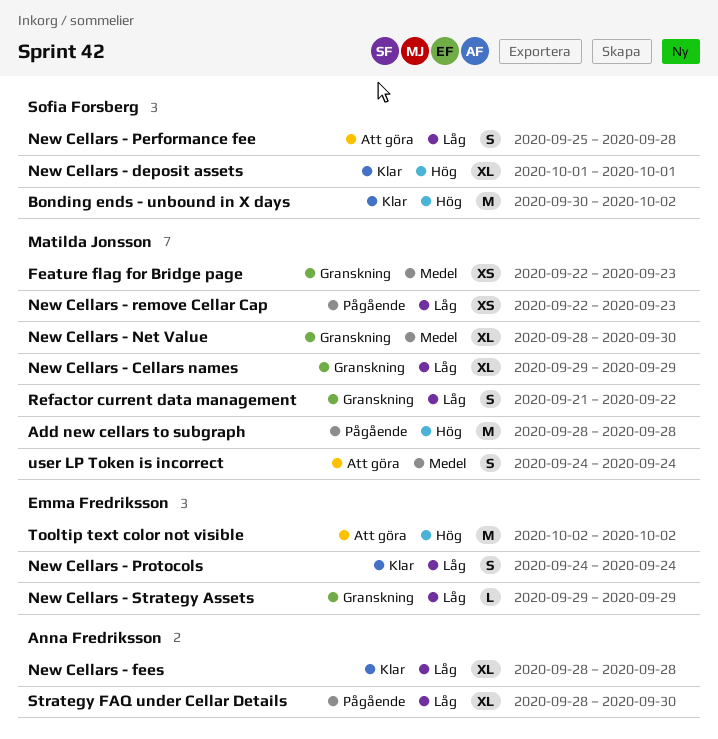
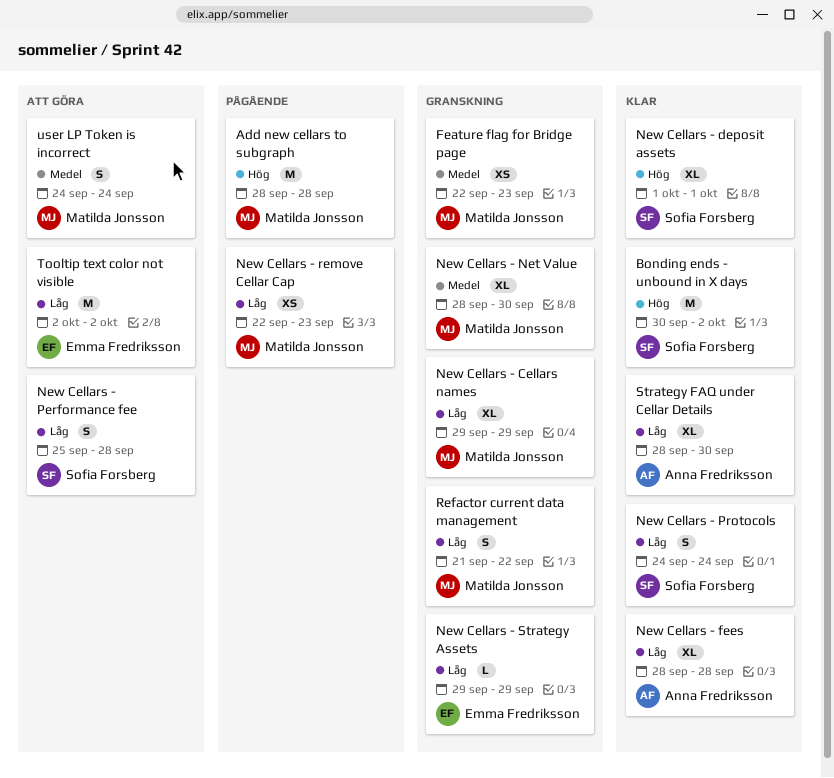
New Cellars - Protocols, owner: Emma Fredriksson -> Sofia Forsberg
Strategy FAQ under Cellar Details, status: Pågående -> Klar
Tooltip text color not visible, priority: Hög -> Låg

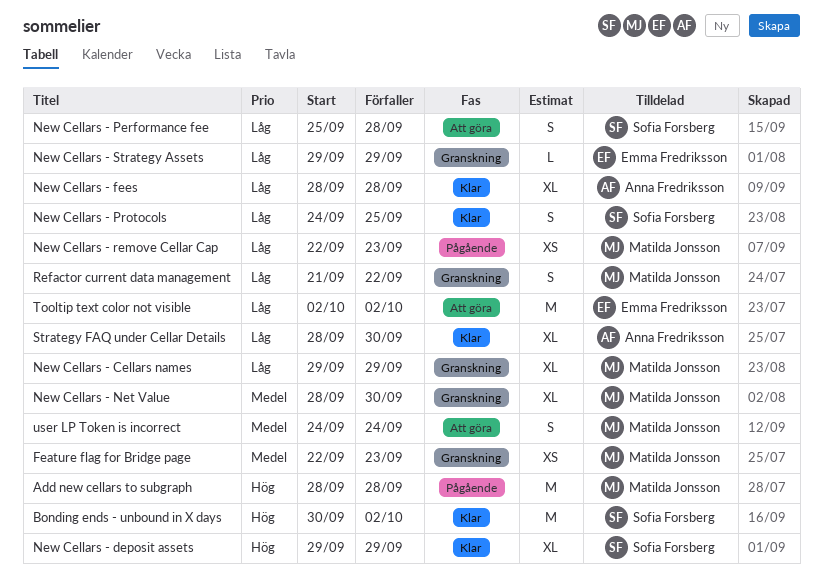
New Cellars - deposit assets, start: Oct 1 -> Sep 29
New Cellars - deposit assets, due: Oct 1 -> Sep 29
New Cellars - Protocols, due: Sep 24 -> Sep 25

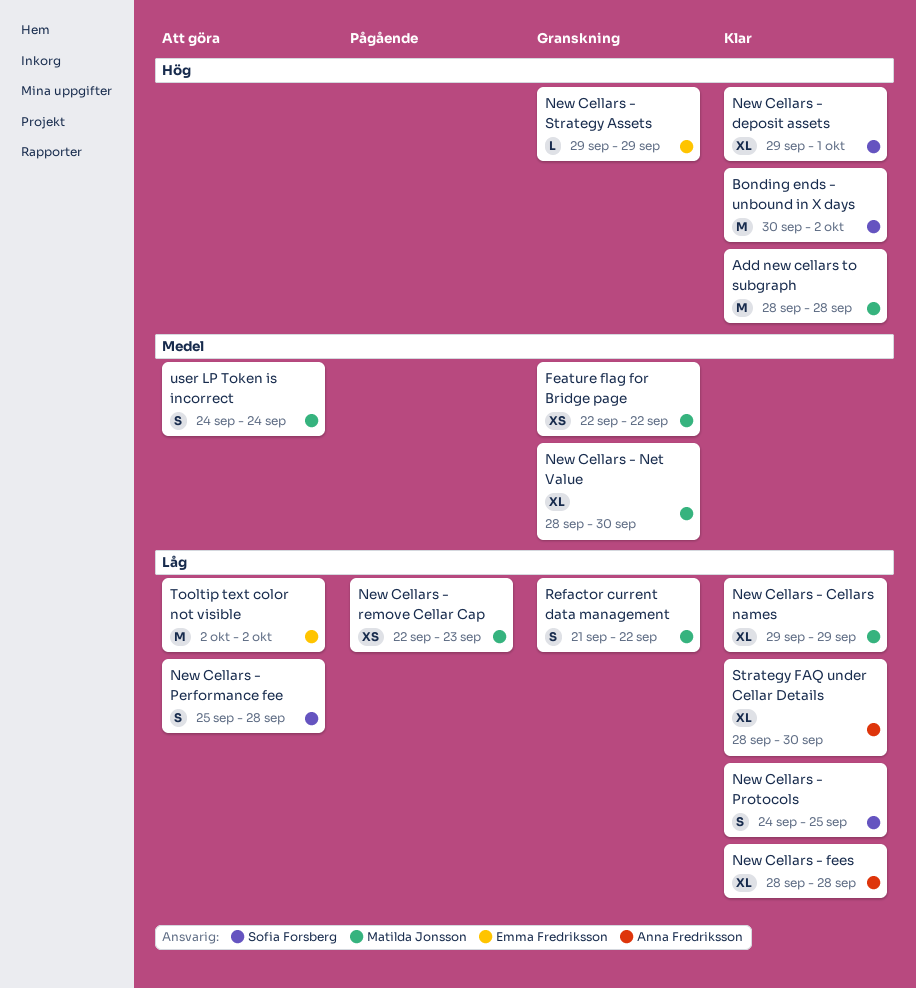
Add new cellars to subgraph, status: Pågående -> Klar
Feature flag for Bridge page, due: Sep 23 -> Sep 22
New Cellars - Cellars names, status: Granskning -> Klar
New Cellars - deposit assets, due: Sep 29 -> Oct 1
New Cellars - Strategy Assets, priority: Låg -> Hög

